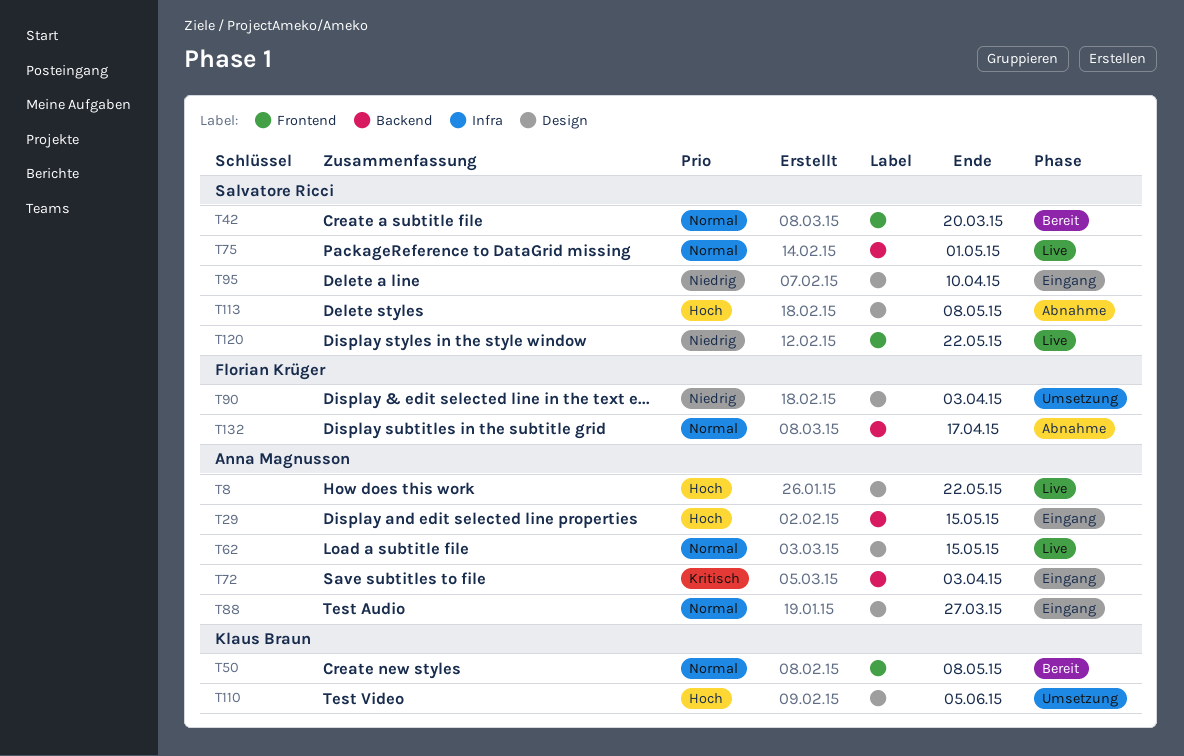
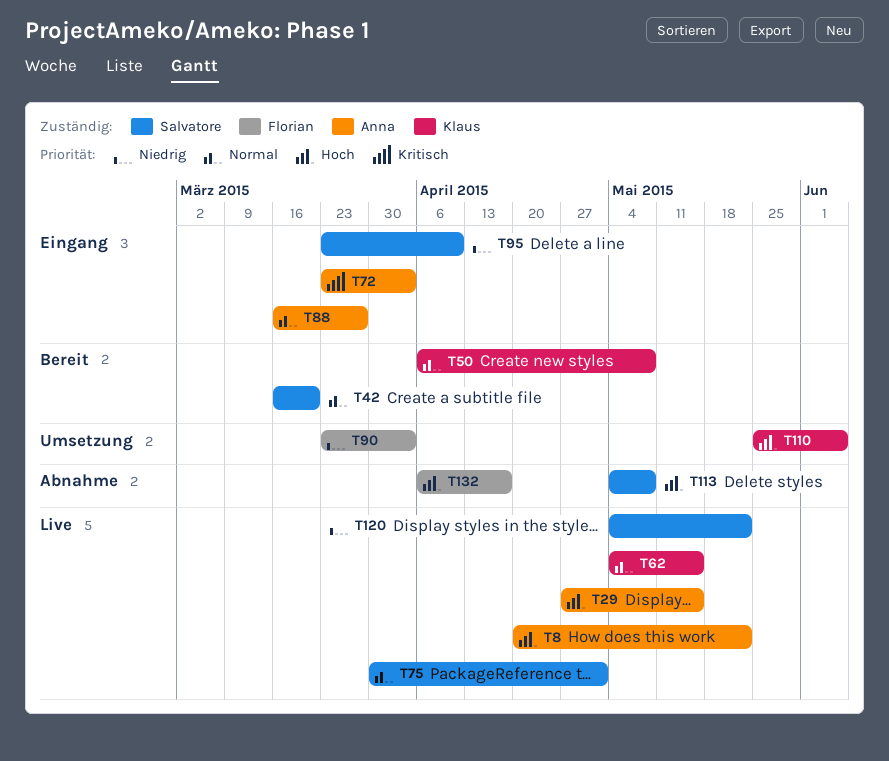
T29, status: Eingang -> Live
T62, owner: Anna Magnusson -> Klaus Braun
T132, priority: Normal -> Hoch

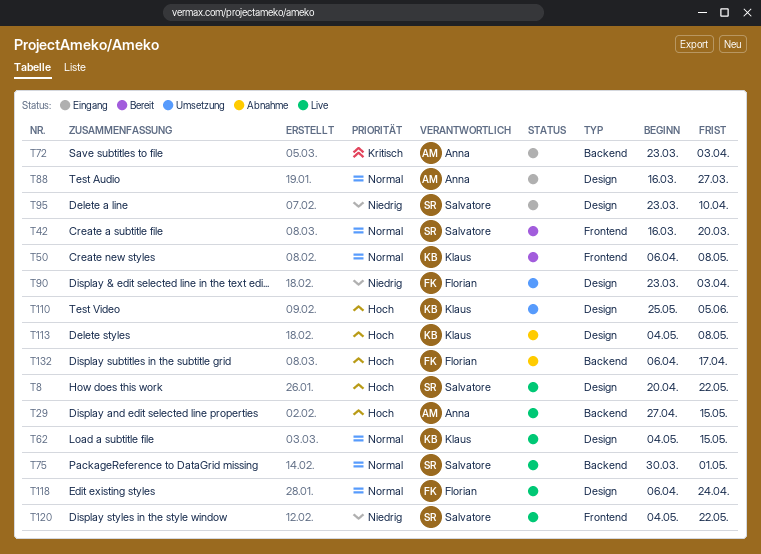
T8, owner: Anna -> Salvatore
T113, owner: Salvatore -> Klaus
T118: none -> present

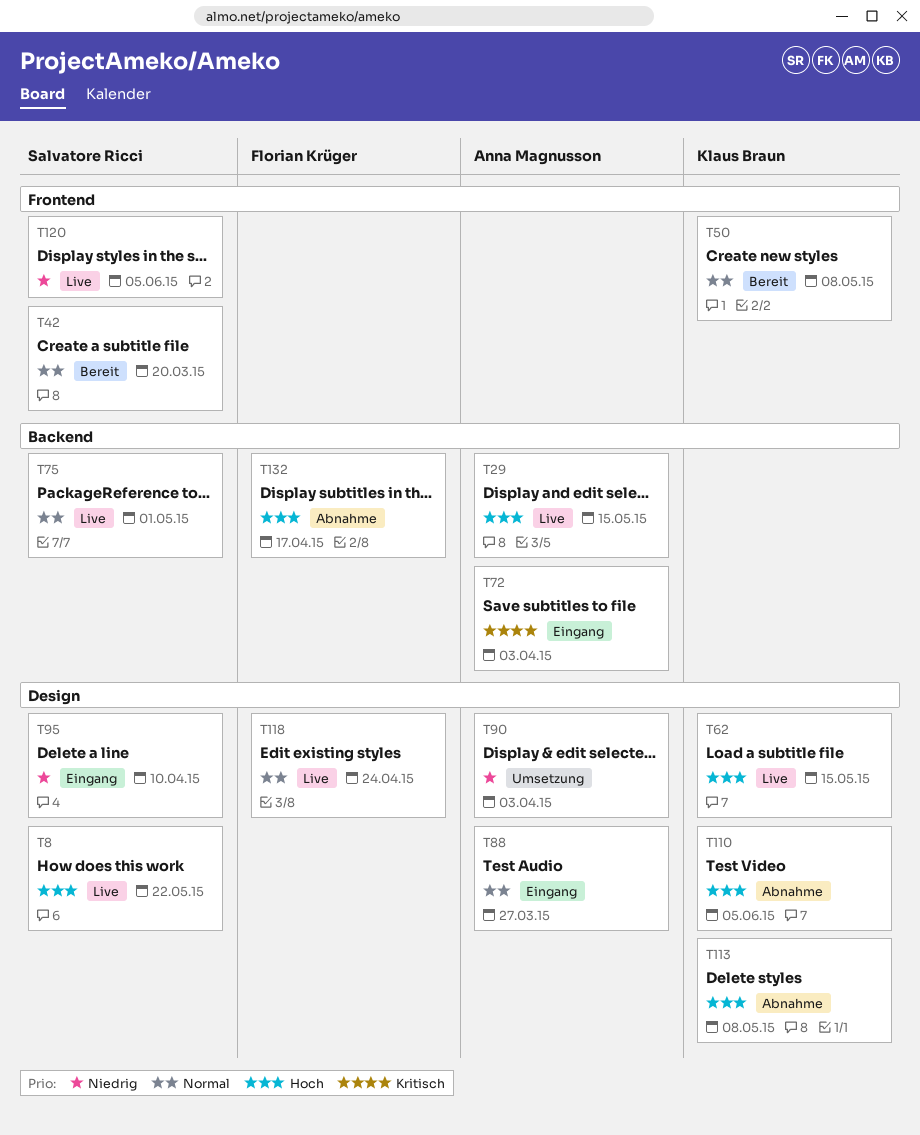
T62, priority: Normal -> Hoch
T90, owner: Florian Krüger -> Anna Magnusson
T110, status: Umsetzung -> Abnahme
T120, due: May 22 -> Jun 5

